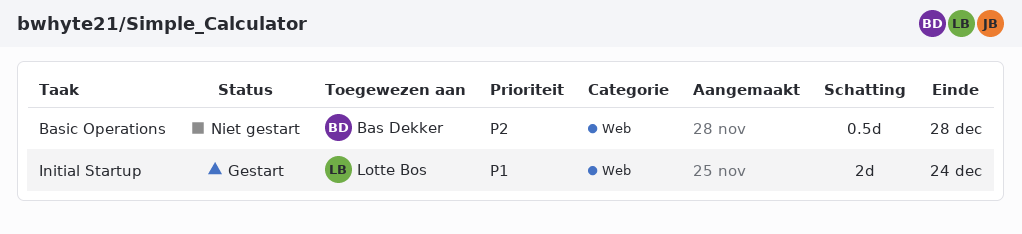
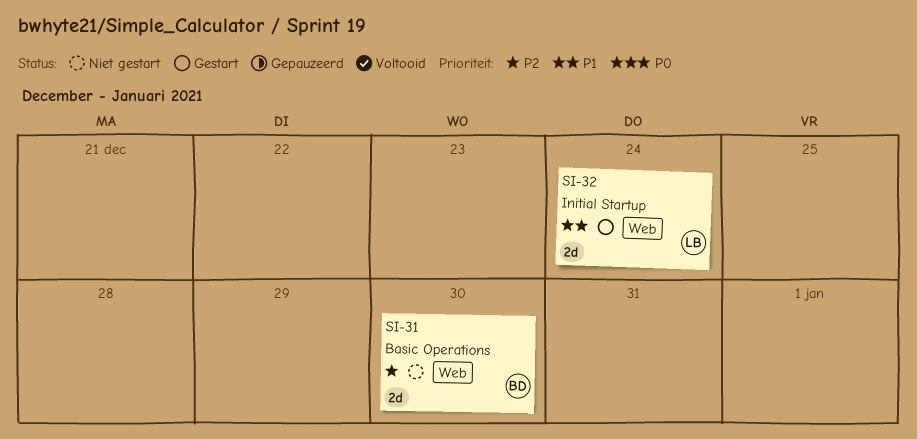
Basic Operations, estimate: 0.5d -> 2d
Basic Operations, due: Dec 28 -> Dec 30

